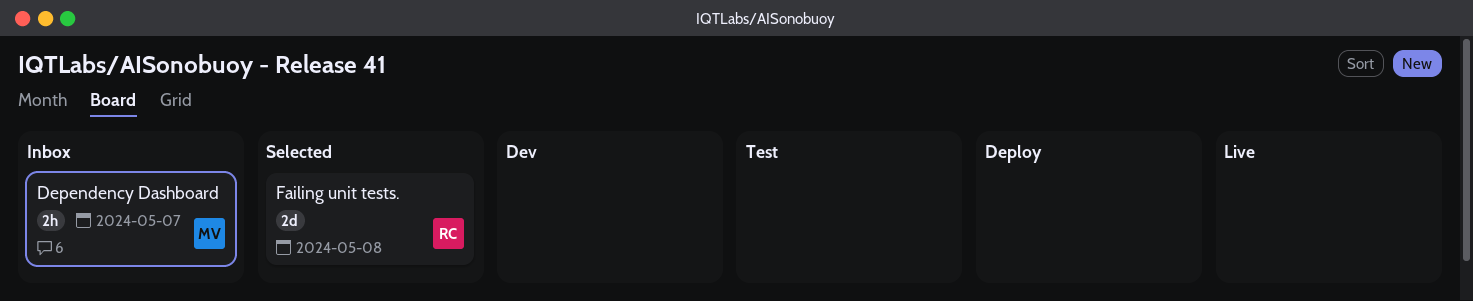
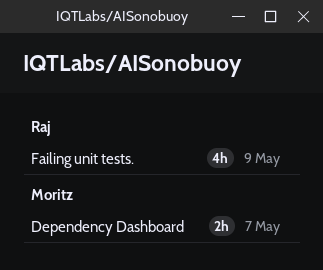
Failing unit tests., estimate: 2d -> 4h
Failing unit tests., due: May 8 -> May 9

